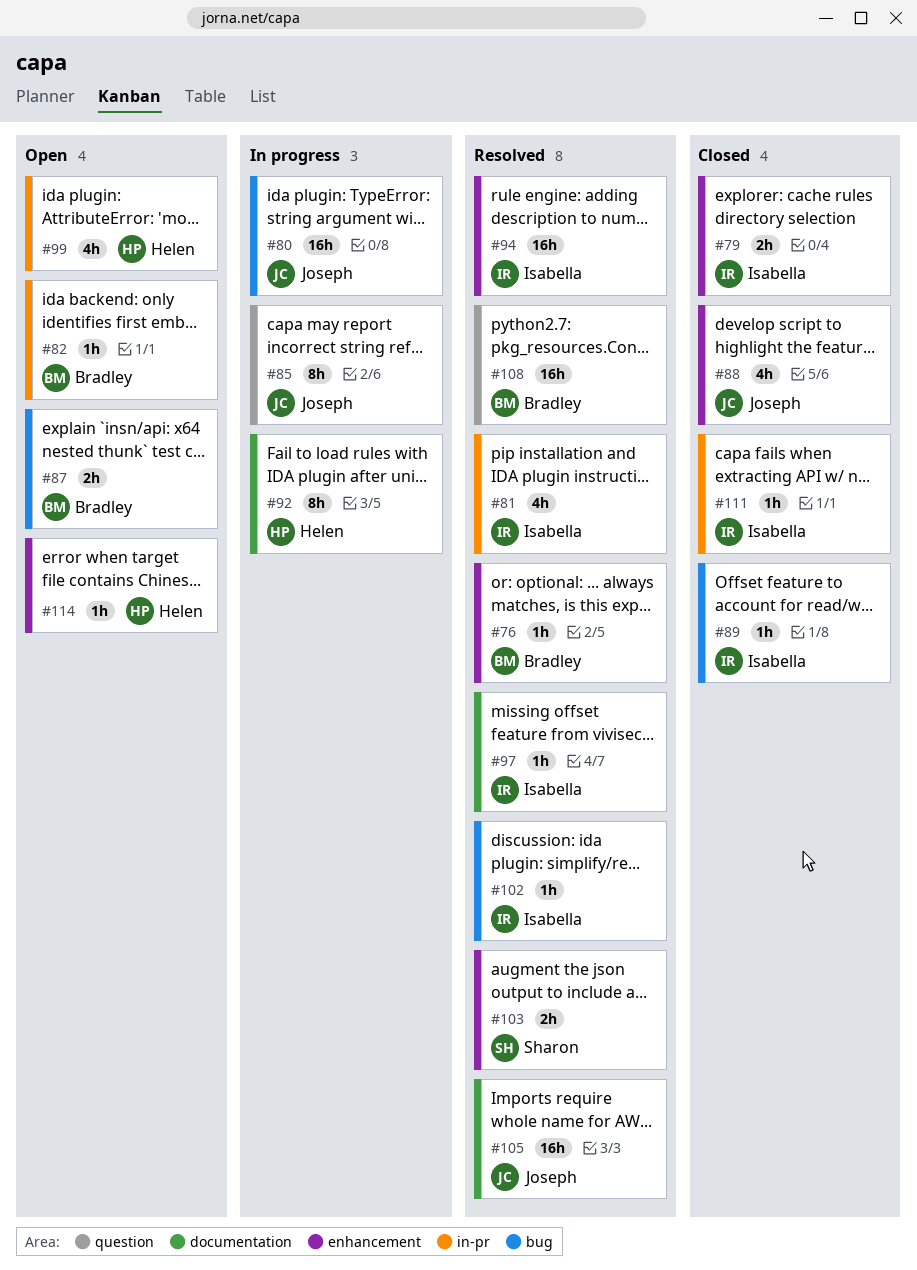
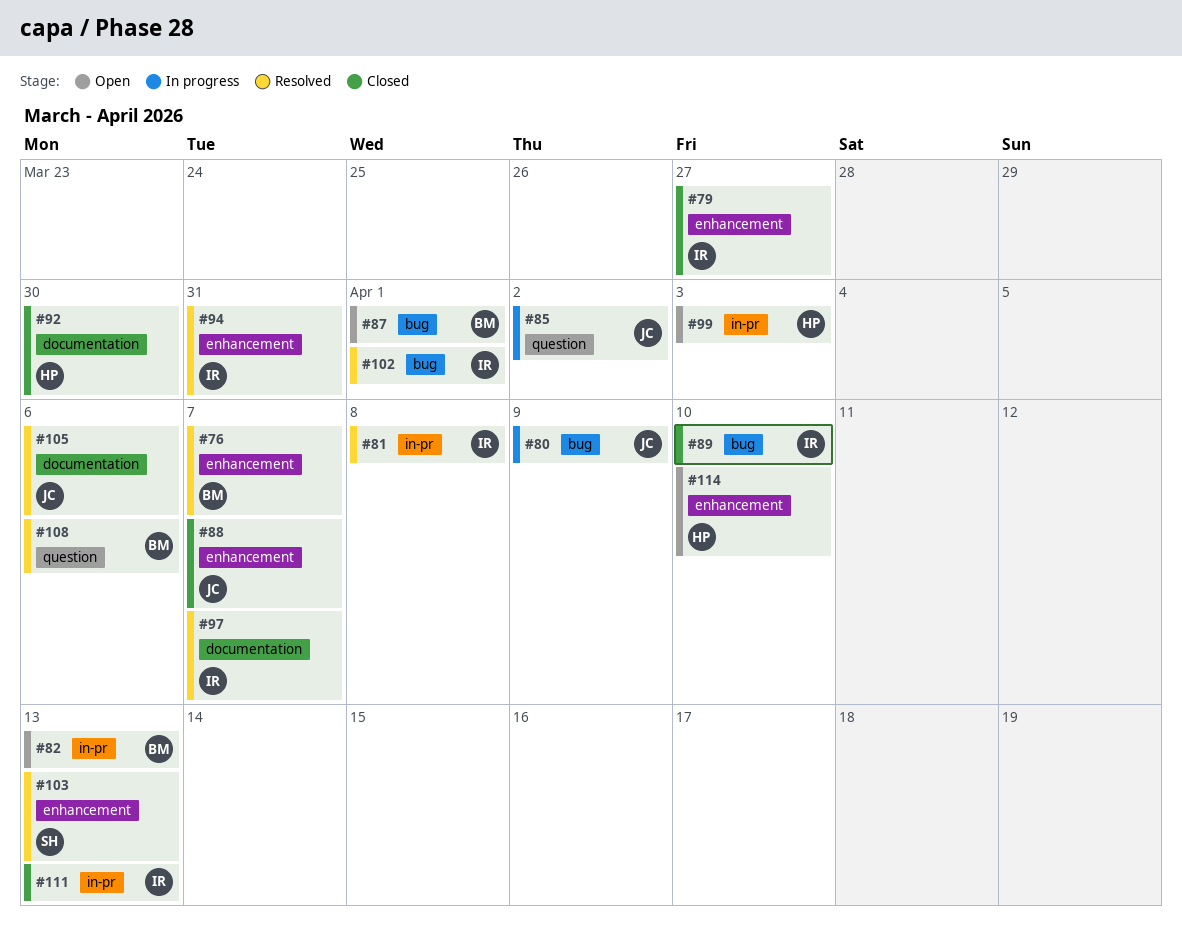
#92, status: In progress -> Closed

